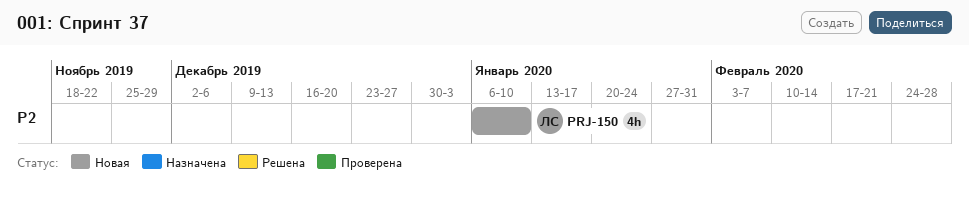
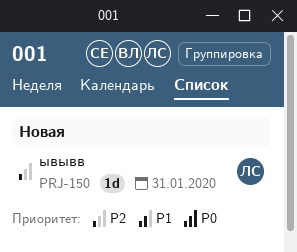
PRJ-150, estimate: 4h -> 1d
PRJ-150, due: Jan 10 -> Jan 31

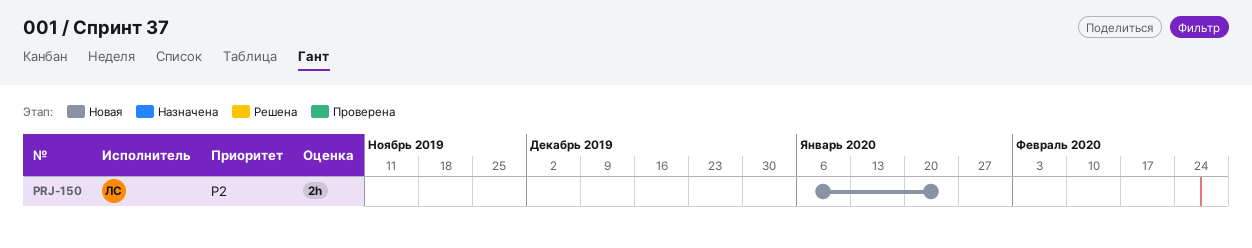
PRJ-150, estimate: 1d -> 2h
PRJ-150, due: Jan 31 -> Jan 24

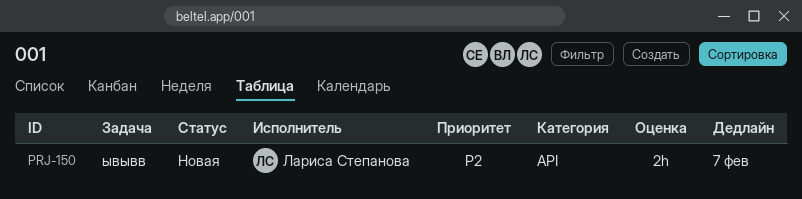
PRJ-150, due: Jan 24 -> Feb 7

